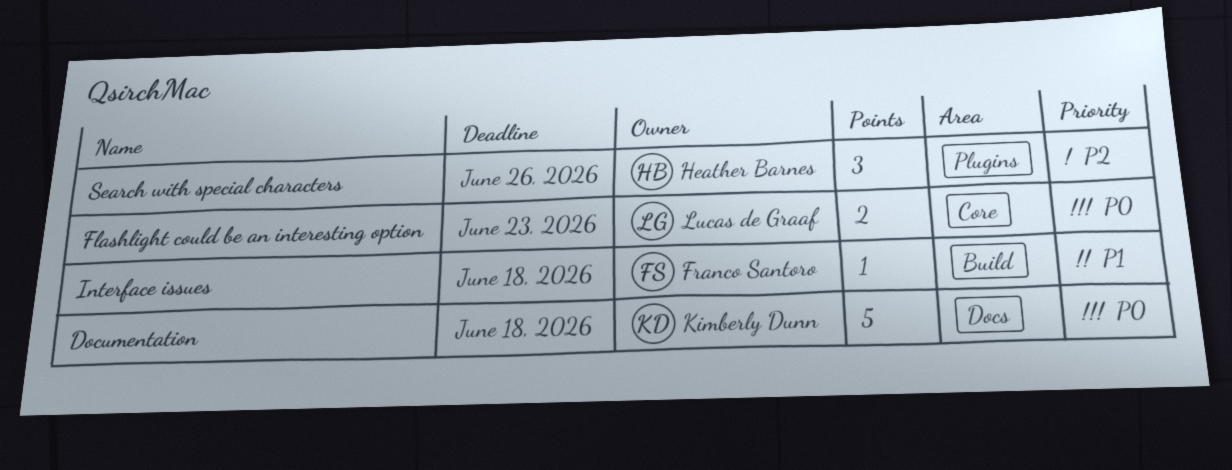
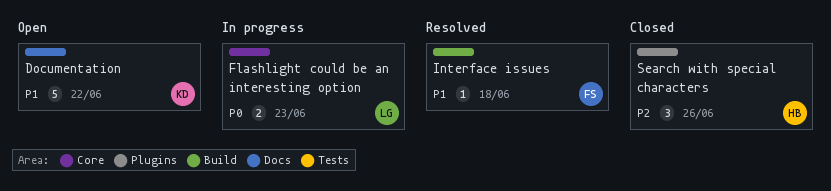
Documentation, priority: P0 -> P1
Documentation, due: Jun 18 -> Jun 22

